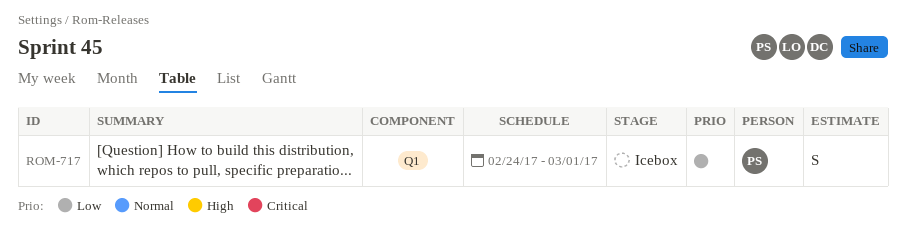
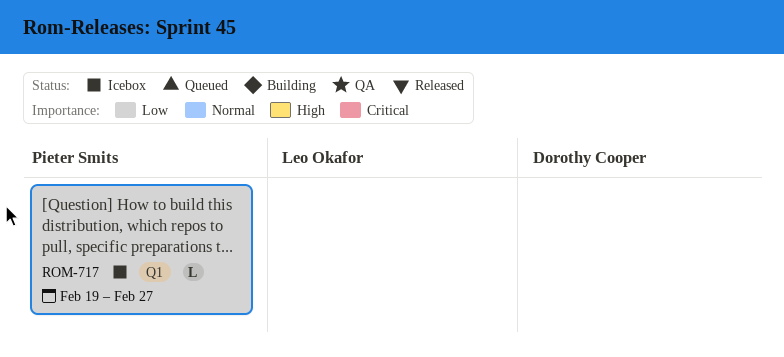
ROM-717, estimate: S -> L
ROM-717, start: Feb 24 -> Feb 19
ROM-717, due: Mar 1 -> Feb 27

